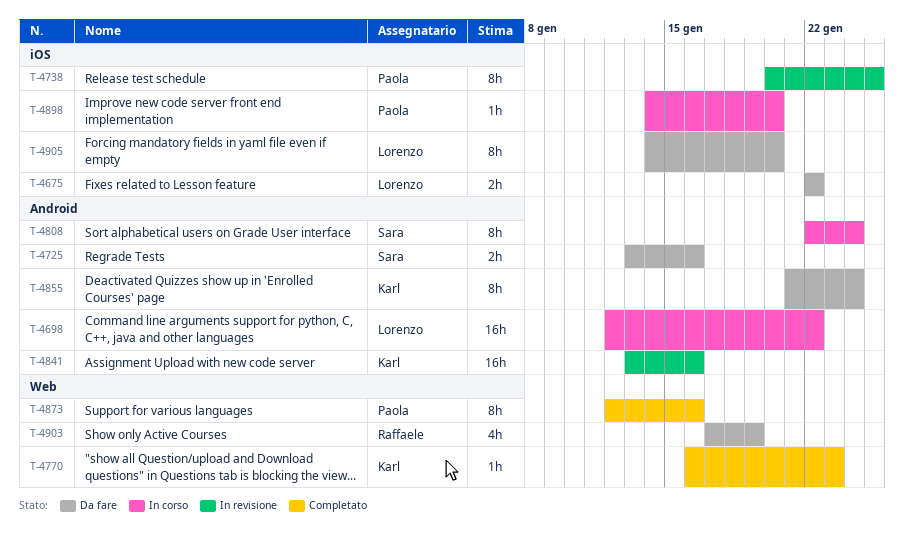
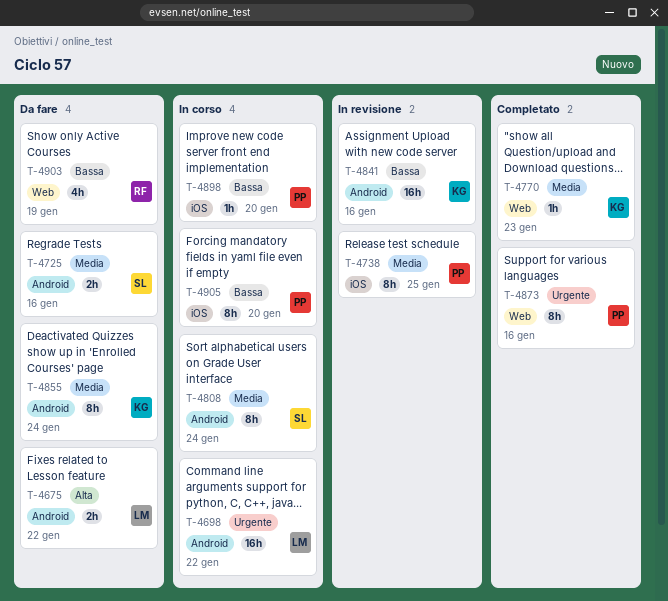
T-4675, label: iOS -> Android
T-4905, status: Da fare -> In corso
T-4905, owner: Lorenzo -> Paola

